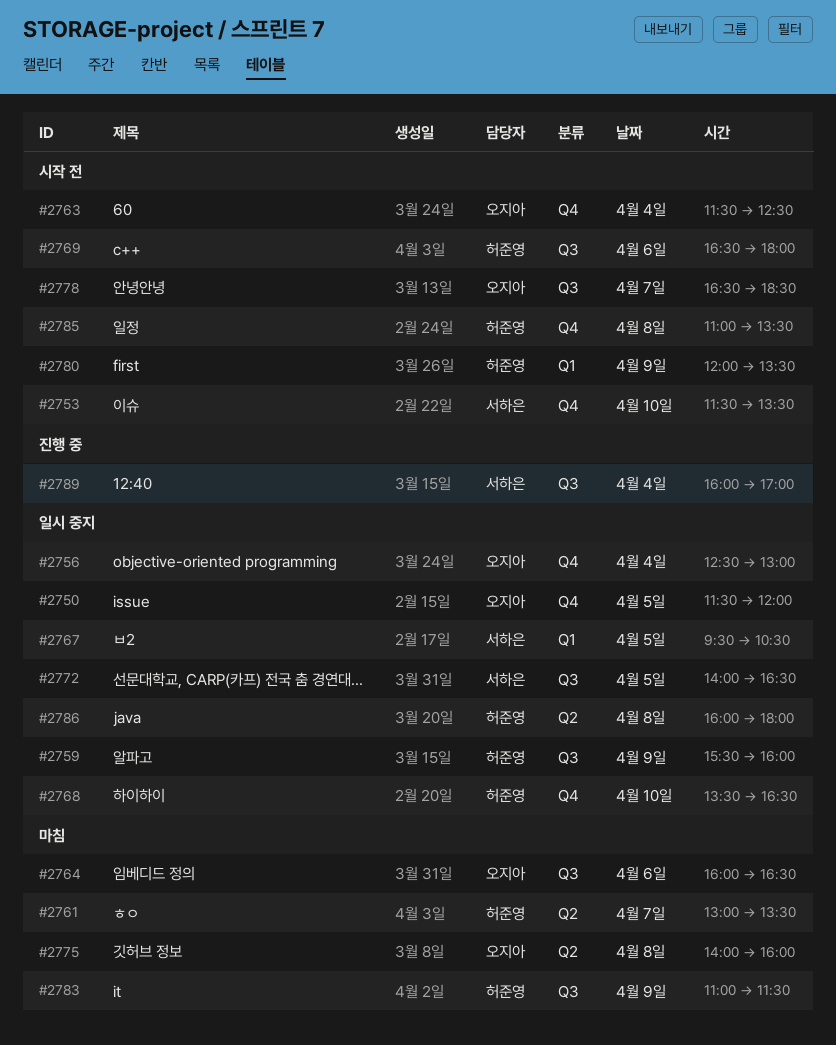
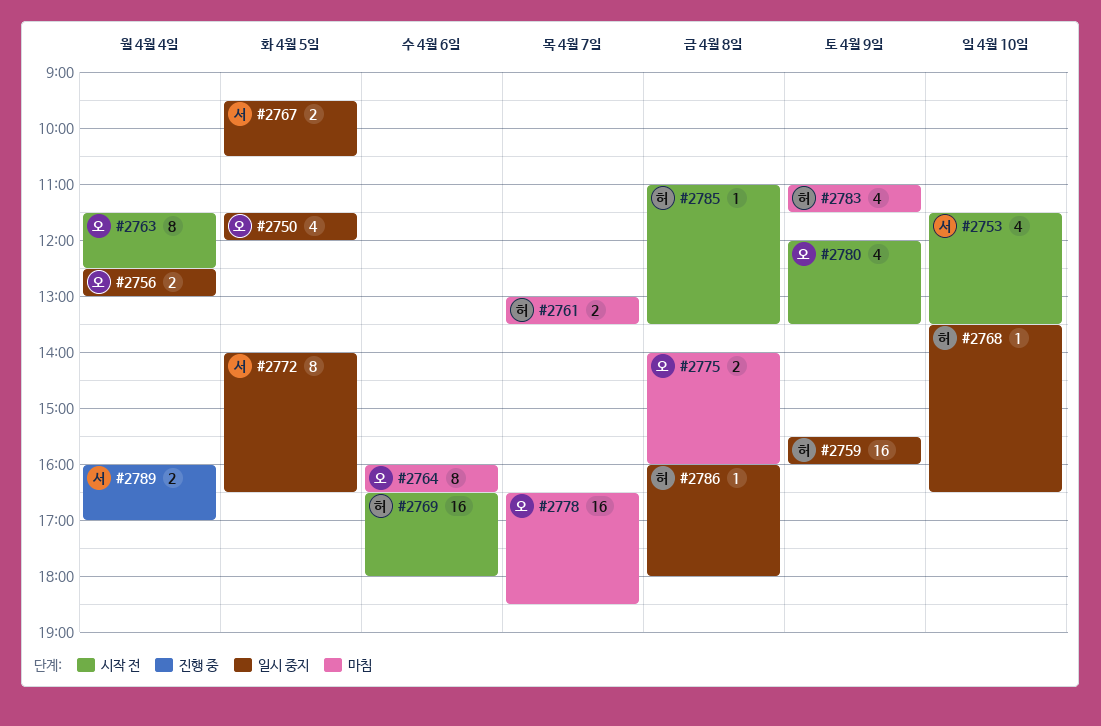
#2778, status: 시작 전 -> 마침
#2780, owner: 허준영 -> 오지아

